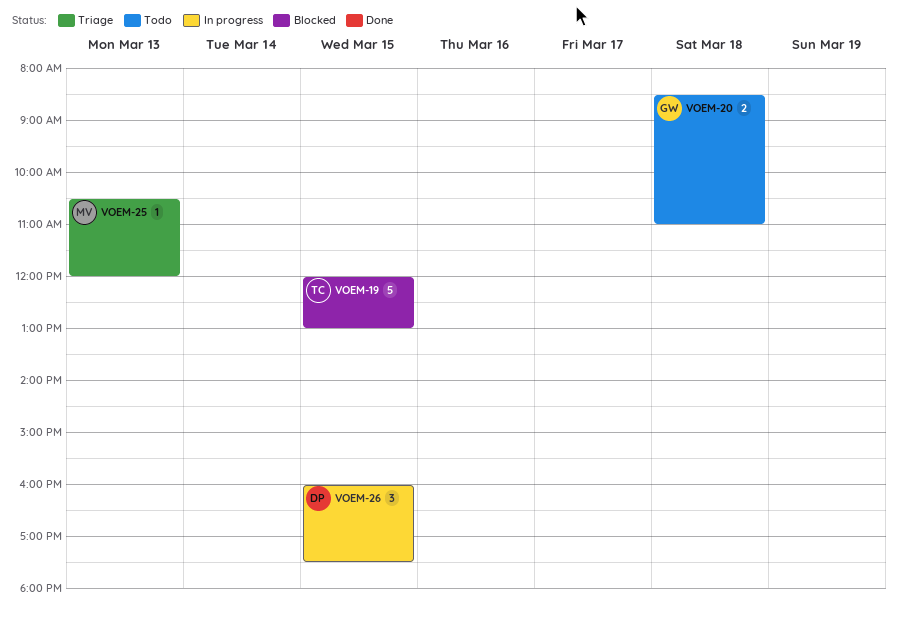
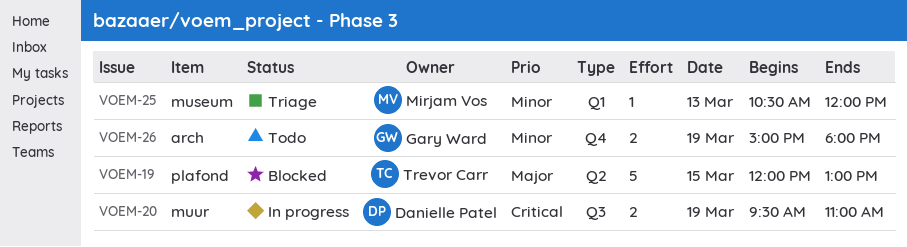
VOEM-20, status: Todo -> In progress
VOEM-20, owner: Gary Ward -> Danielle Patel
VOEM-20, day: Mar 18 -> Mar 19
VOEM-20, begins: 08:30 -> 09:30
VOEM-26, status: In progress -> Todo
VOEM-26, owner: Danielle Patel -> Gary Ward
VOEM-26, estimate: 3 -> 2
VOEM-26, day: Mar 15 -> Mar 19
VOEM-26, begins: 16:00 -> 15:00
VOEM-26, ends: 17:30 -> 18:00

